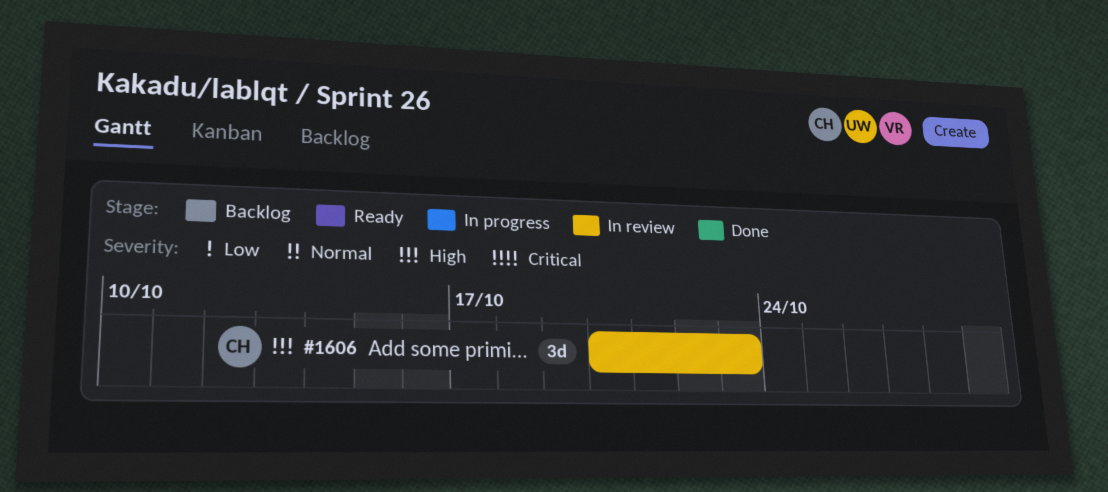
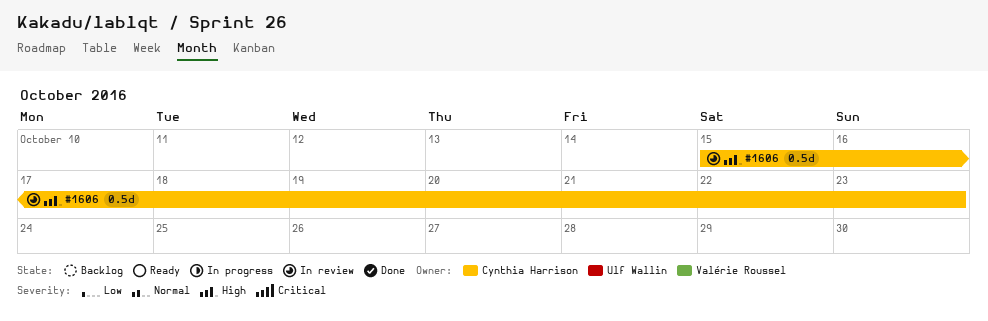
#1606, estimate: 3d -> 0.5d
#1606, start: Oct 20 -> Oct 15

